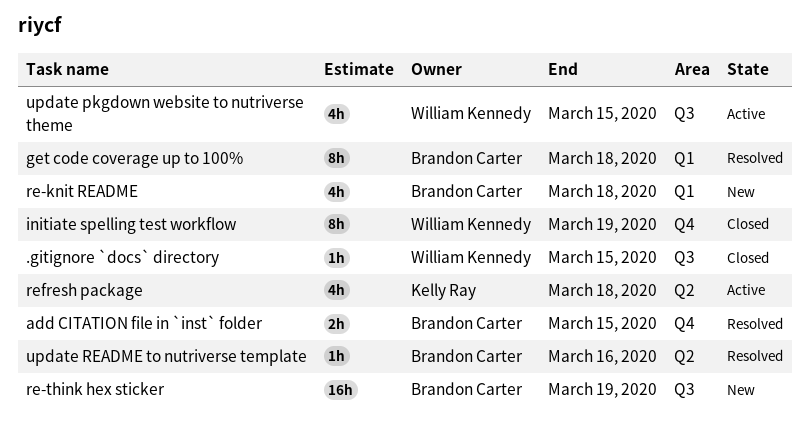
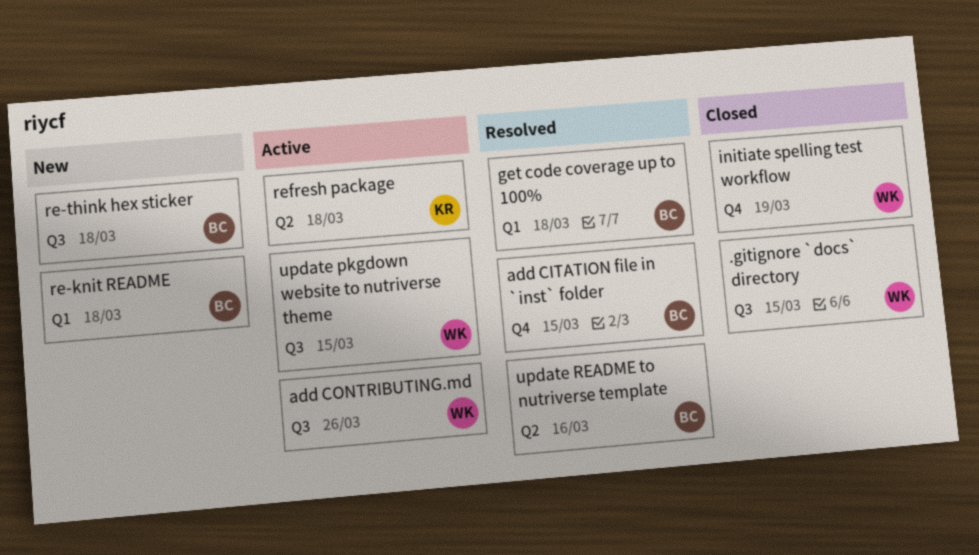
add CONTRIBUTING.md: none -> present
re-think hex sticker, due: Mar 19 -> Mar 18

